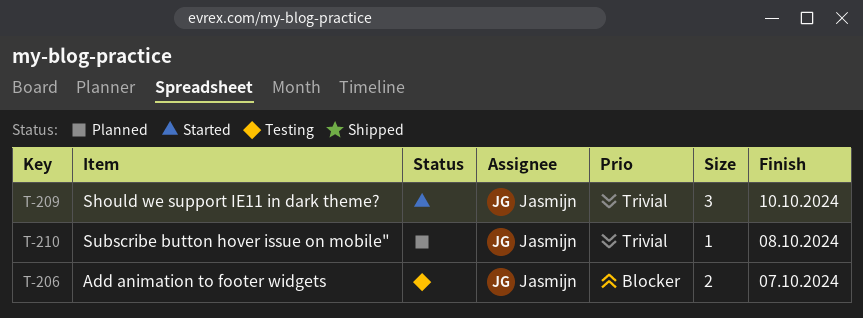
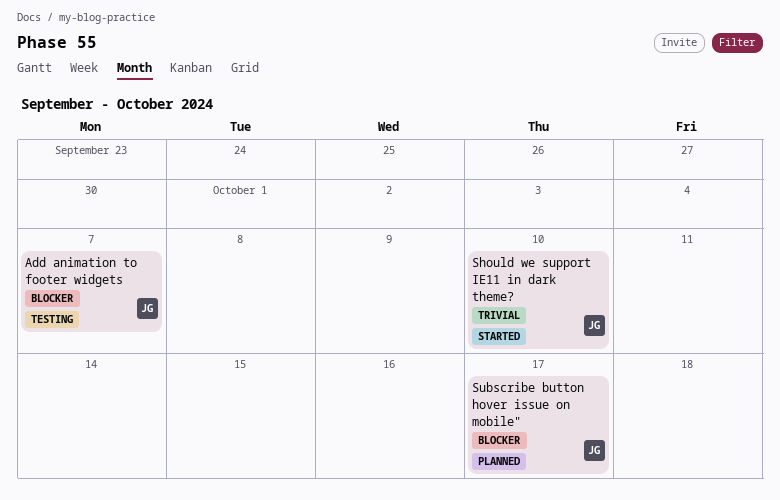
Subscribe button hover issue on mobile", priority: Trivial -> Blocker
Subscribe button hover issue on mobile", due: Oct 8 -> Oct 17

